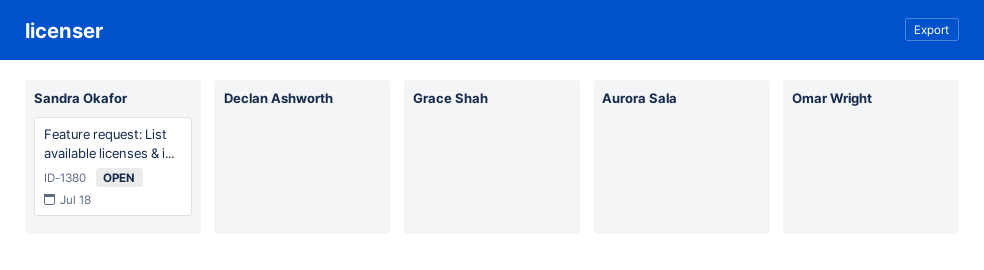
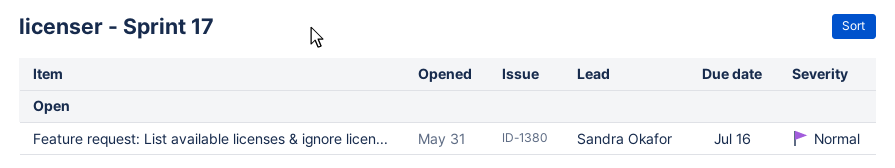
ID-1380, due: Jul 18 -> Jul 16

